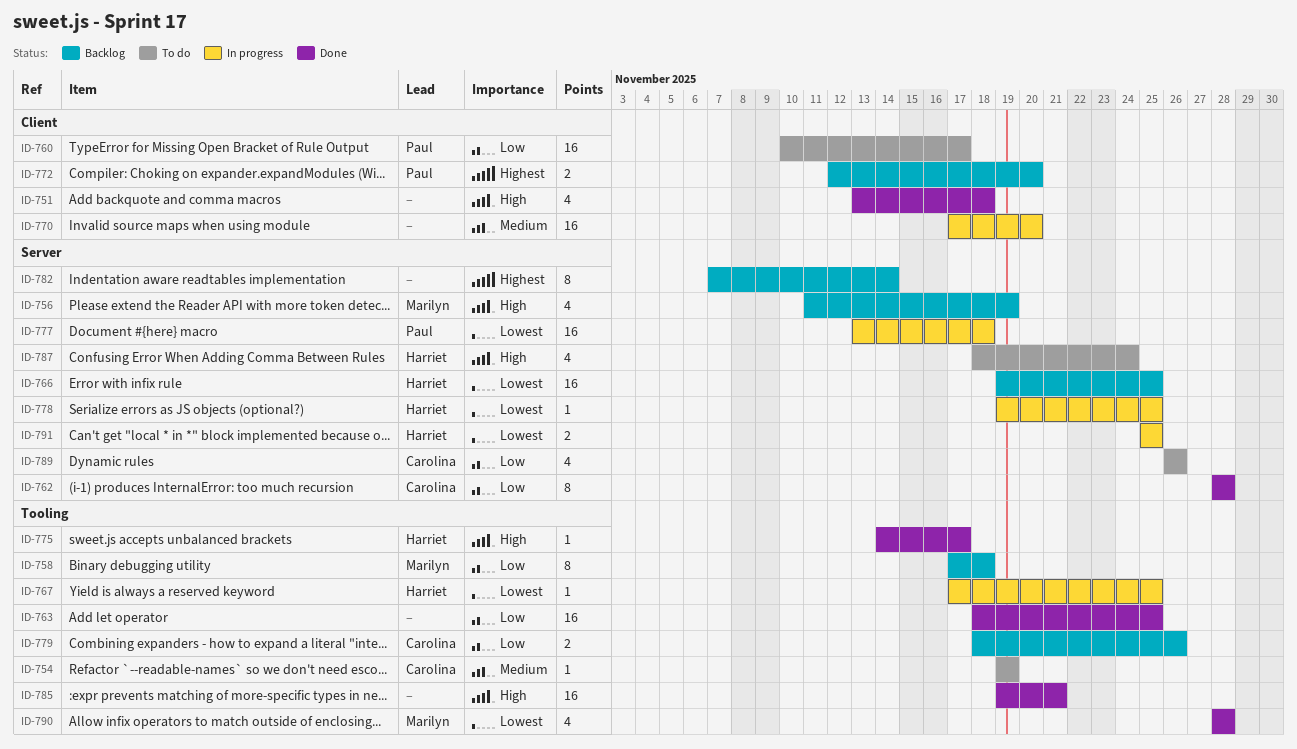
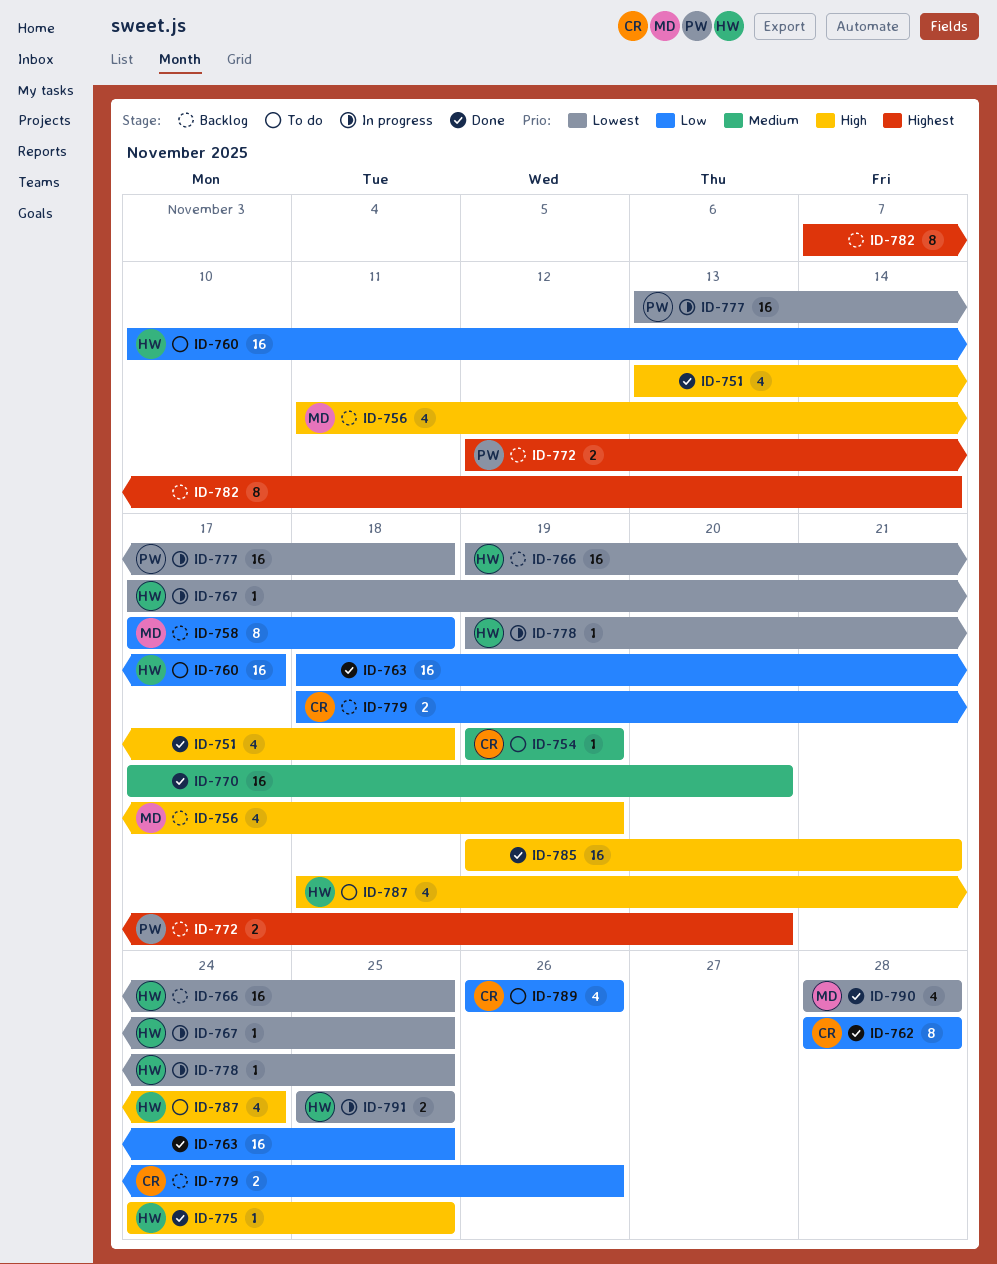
ID-760, owner: Paul -> Harriet
ID-770, status: In progress -> Done
ID-775, start: Nov 14 -> Nov 24
ID-775, due: Nov 17 -> Nov 25

